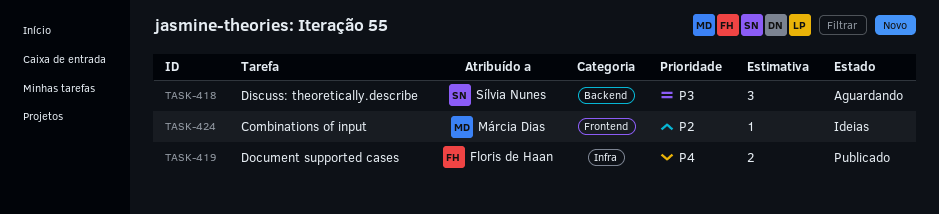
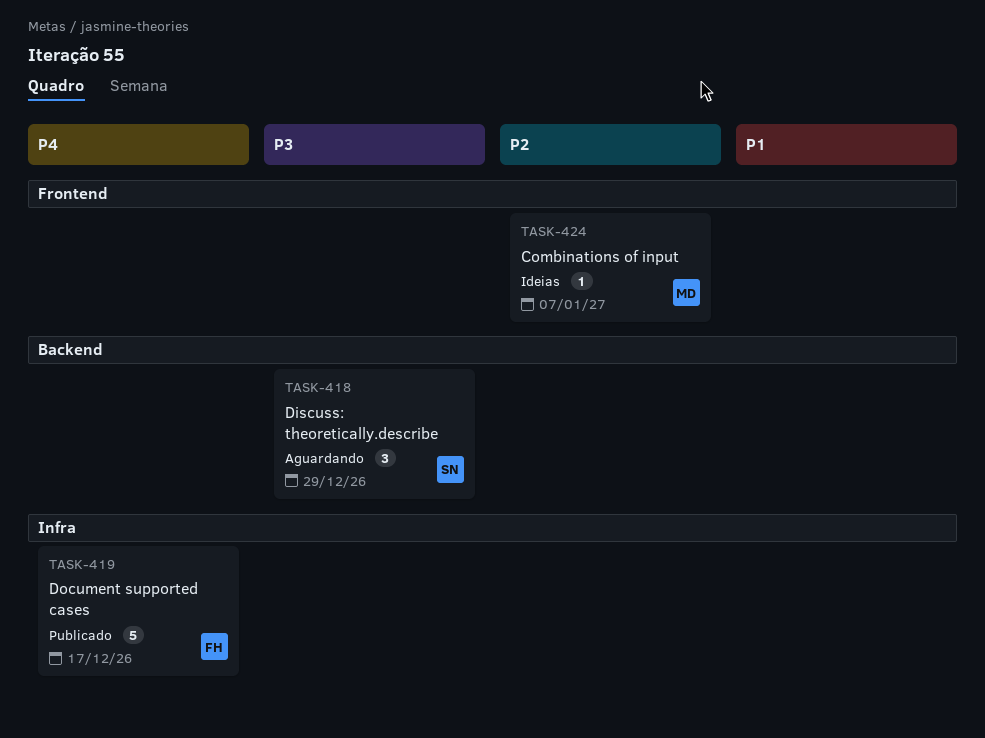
TASK-419, estimate: 2 -> 5

